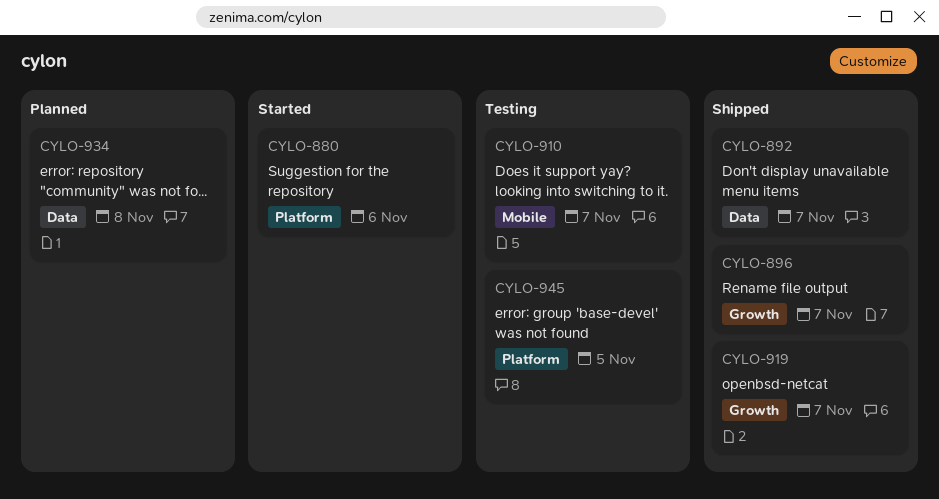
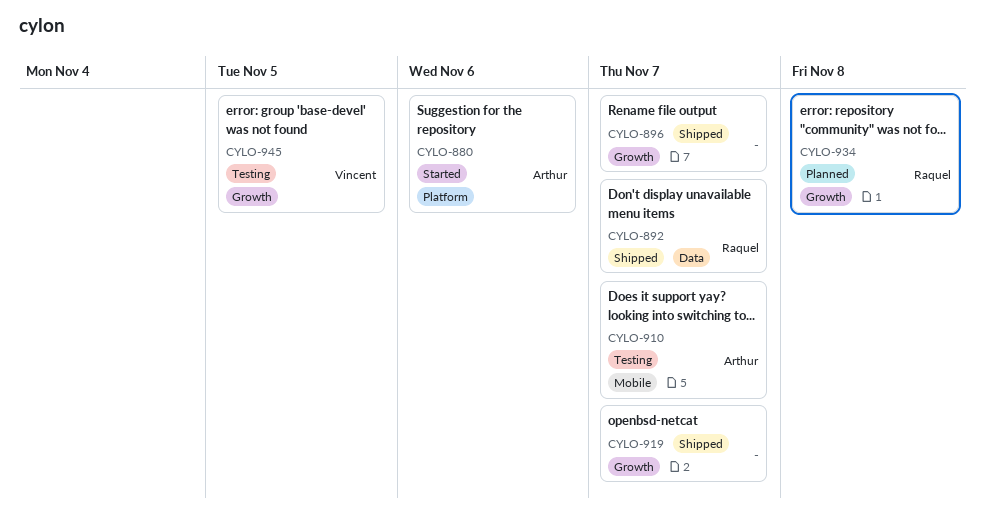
CYLO-934, label: Data -> Growth
CYLO-945, label: Platform -> Growth

